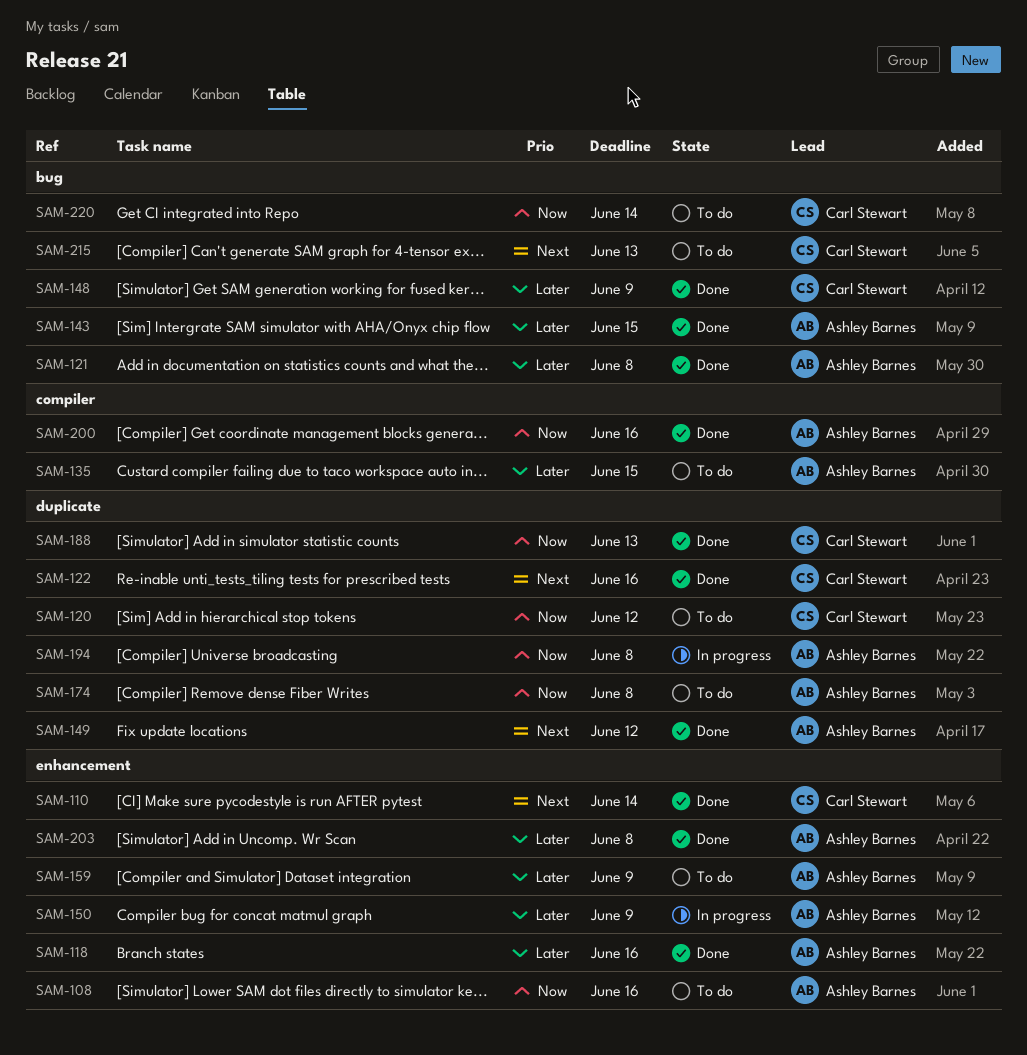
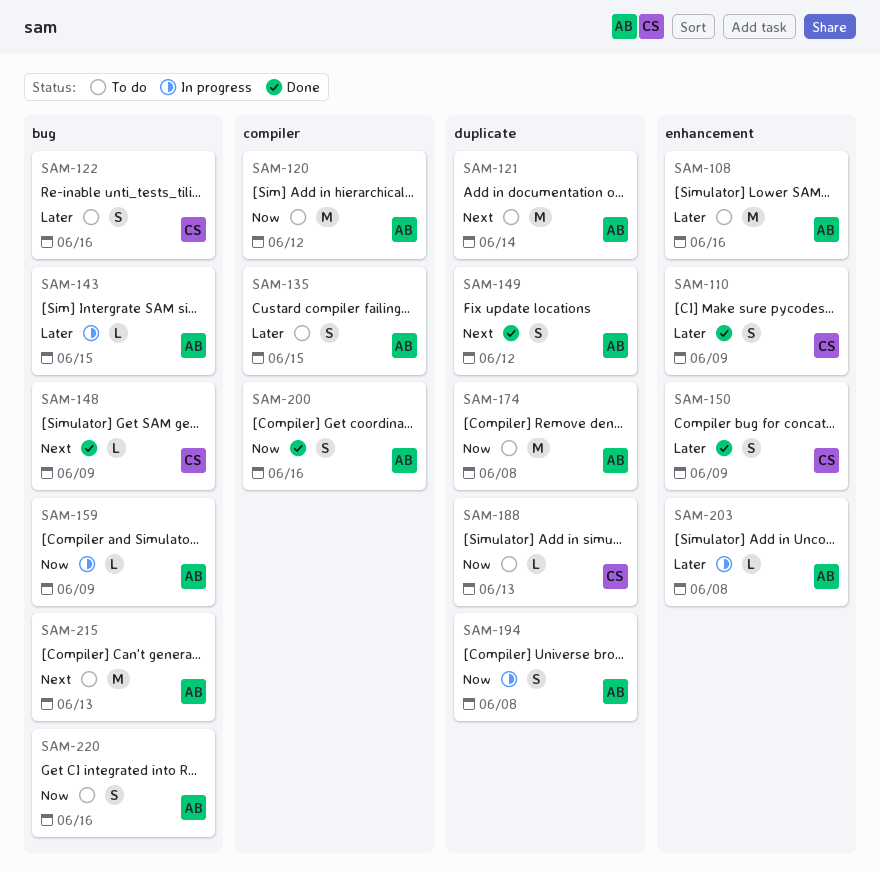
SAM-108, priority: Now -> Later
SAM-110, priority: Next -> Later
SAM-110, due: Jun 14 -> Jun 9
SAM-118: present -> none
SAM-120, owner: Carl Stewart -> Ashley Barnes
SAM-120, label: duplicate -> compiler
SAM-121, status: Done -> To do
SAM-121, priority: Later -> Next
SAM-121, label: bug -> duplicate
SAM-121, due: Jun 8 -> Jun 14
SAM-122, status: Done -> To do
SAM-122, priority: Next -> Later
SAM-122, label: duplicate -> bug
SAM-143, status: Done -> In progress
SAM-148, priority: Later -> Next
SAM-150, status: In progress -> Done
SAM-150, owner: Ashley Barnes -> Carl Stewart
SAM-159, status: To do -> In progress
SAM-159, priority: Later -> Now
SAM-159, label: enhancement -> bug
SAM-188, status: Done -> To do
SAM-203, status: Done -> In progress
SAM-215, owner: Carl Stewart -> Ashley Barnes
SAM-220, owner: Carl Stewart -> Ashley Barnes
SAM-220, due: Jun 14 -> Jun 16

